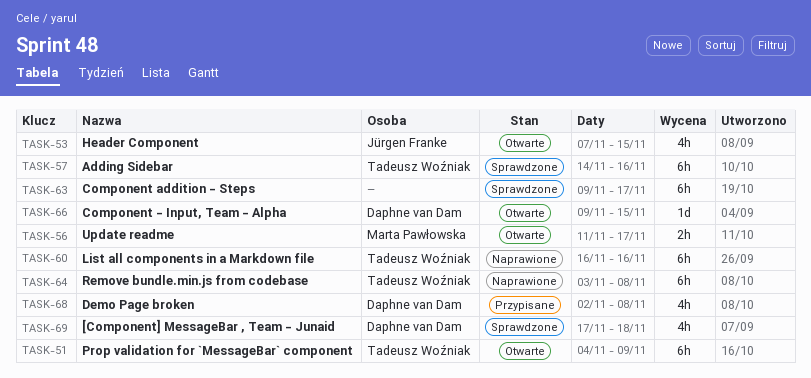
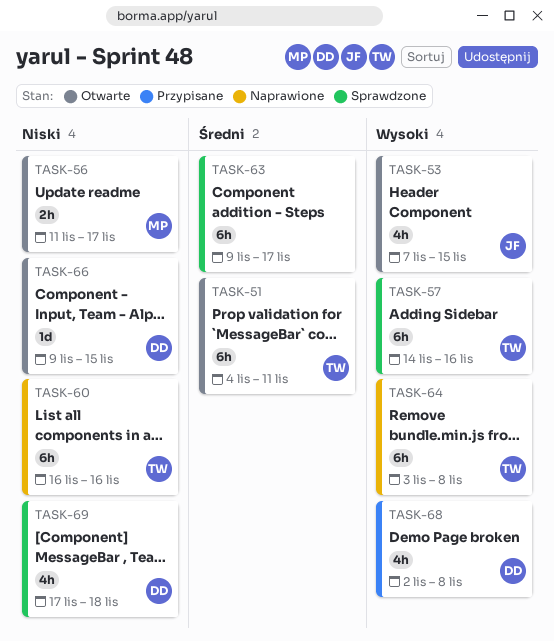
TASK-51, due: Nov 9 -> Nov 11

